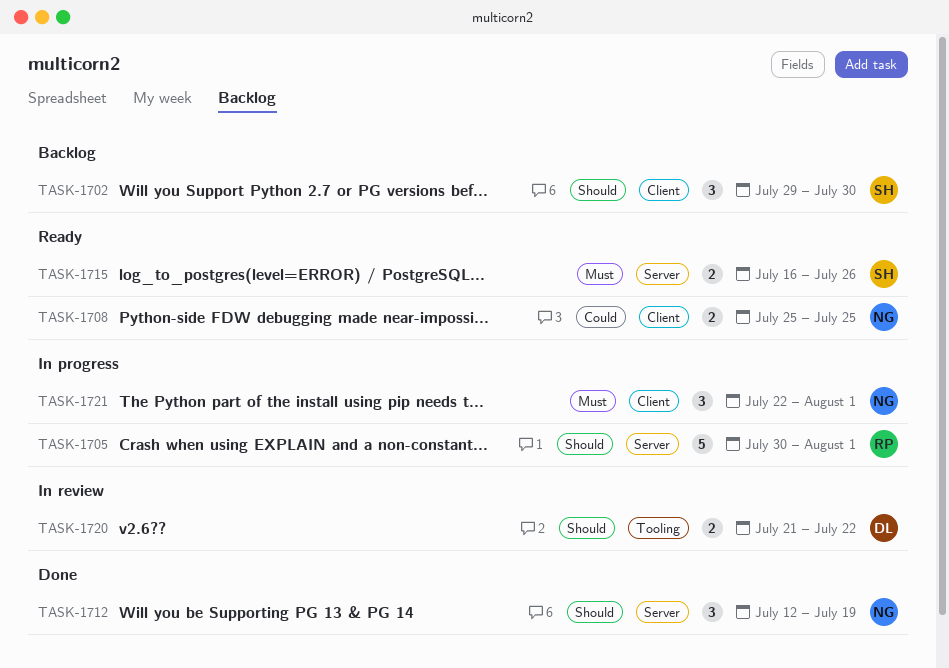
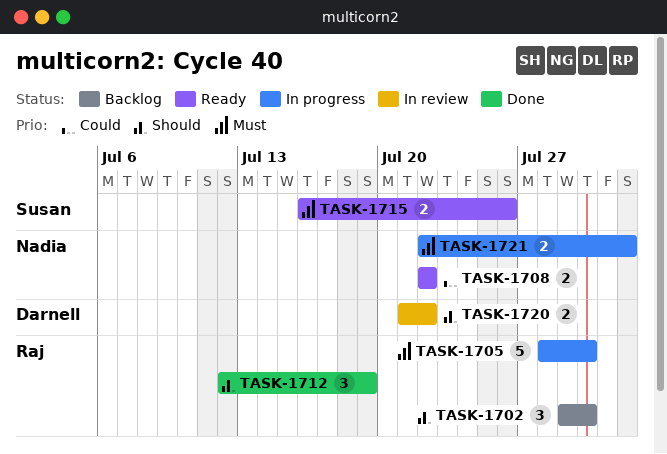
TASK-1702, owner: Susan -> Raj
TASK-1705, priority: Should -> Must
TASK-1705, start: Jul 30 -> Jul 28
TASK-1705, due: Aug 1 -> Jul 30
TASK-1708, start: Jul 25 -> Jul 22
TASK-1708, due: Jul 25 -> Jul 22
TASK-1712, owner: Nadia -> Raj
TASK-1721, estimate: 3 -> 2

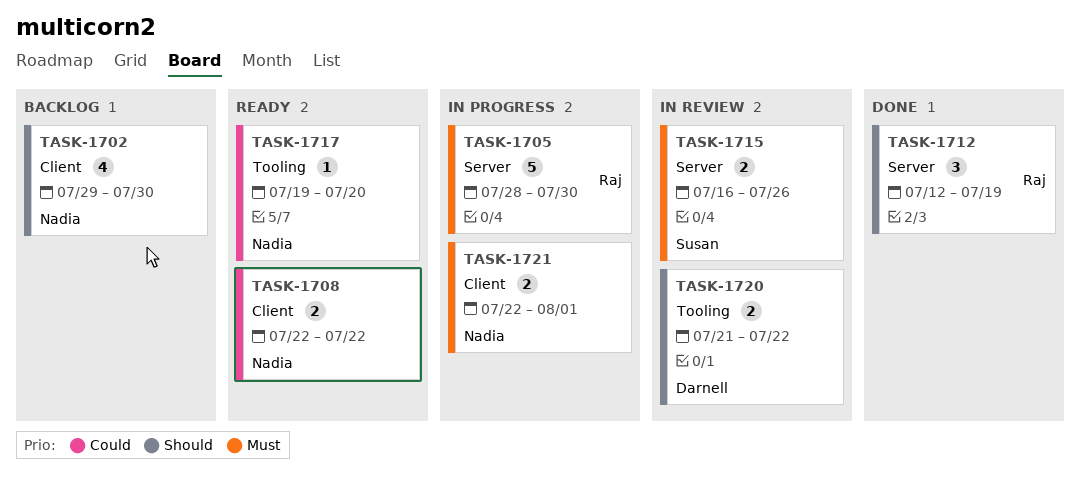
TASK-1702, owner: Raj -> Nadia
TASK-1702, estimate: 3 -> 4
TASK-1715, status: Ready -> In review
TASK-1717: none -> present

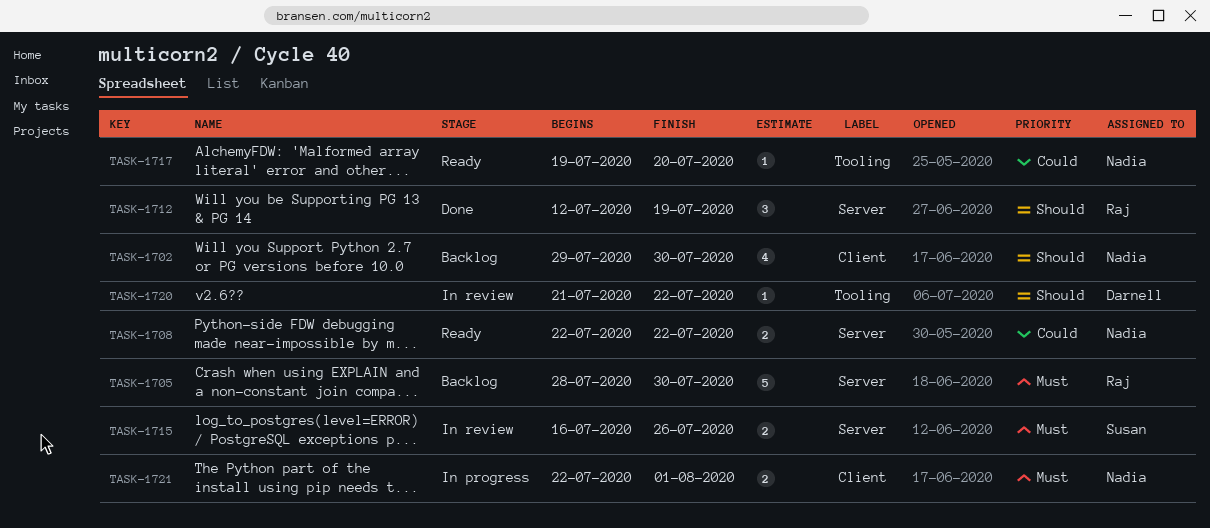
TASK-1705, status: In progress -> Backlog
TASK-1708, label: Client -> Server
TASK-1720, estimate: 2 -> 1

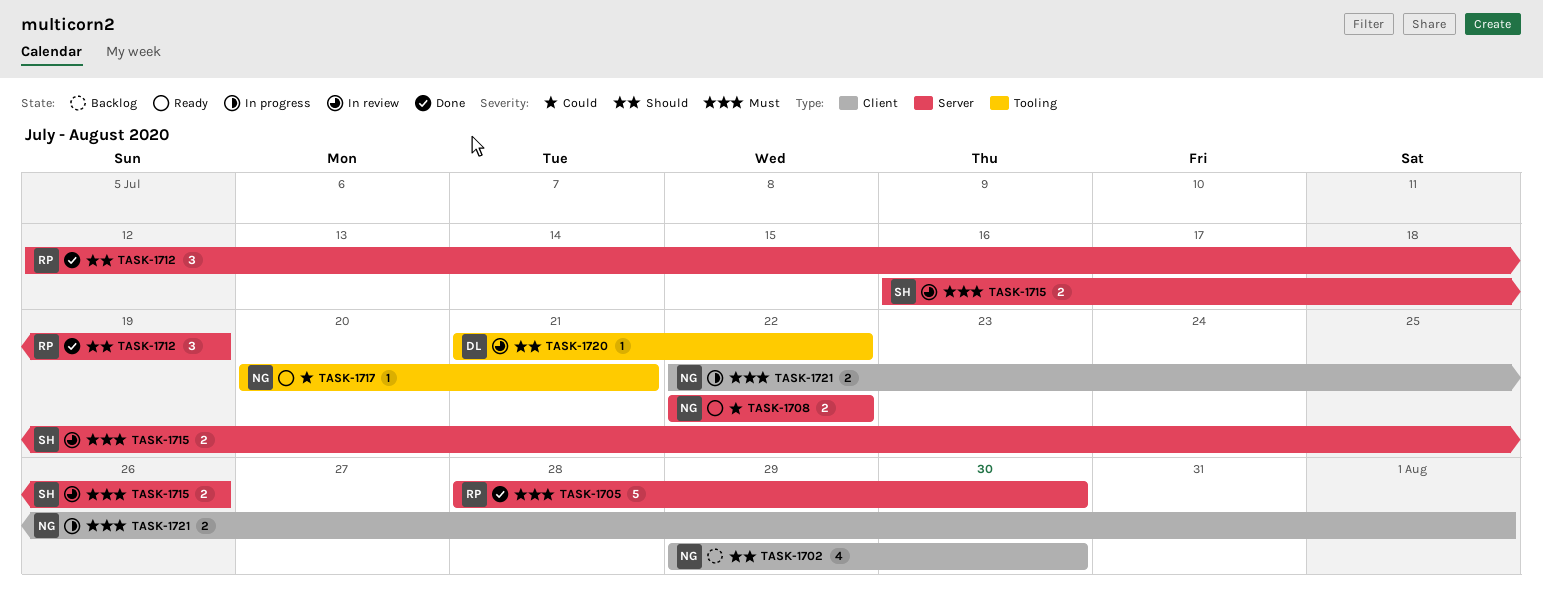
TASK-1705, status: Backlog -> Done
TASK-1717, start: Jul 19 -> Jul 20
TASK-1717, due: Jul 20 -> Jul 21

